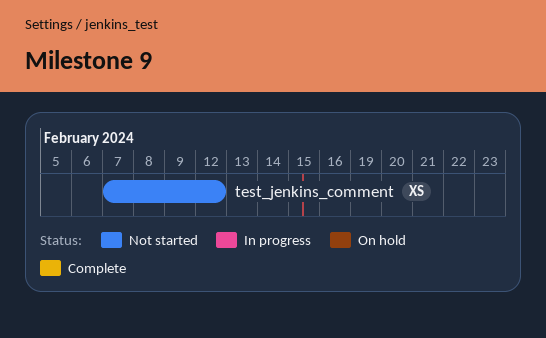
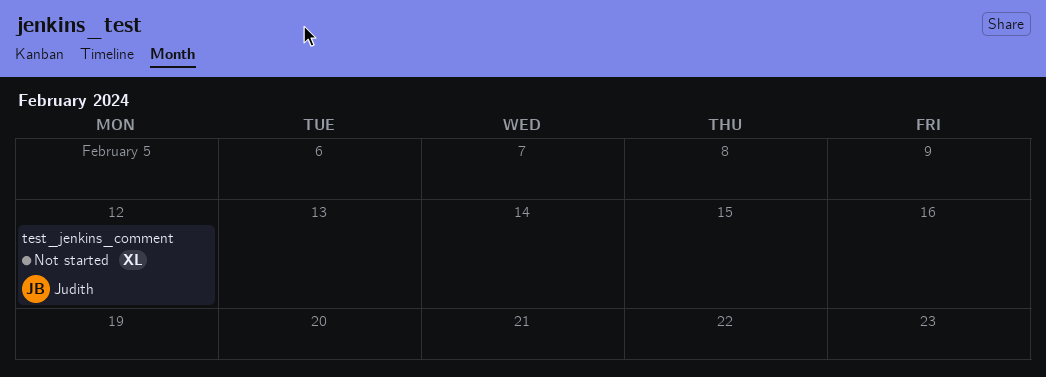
test_jenkins_comment, estimate: XS -> XL

